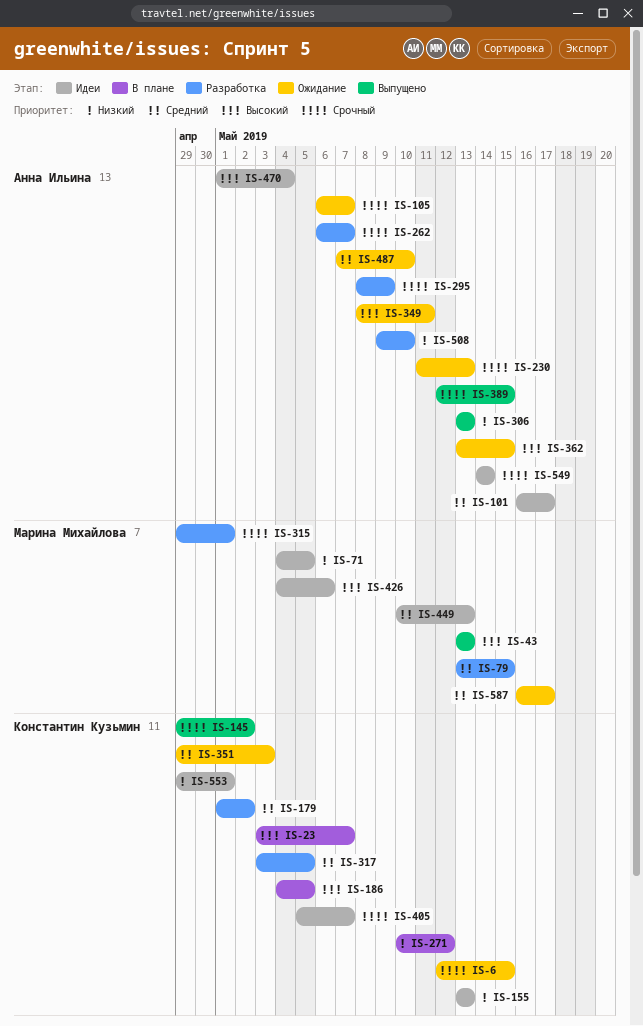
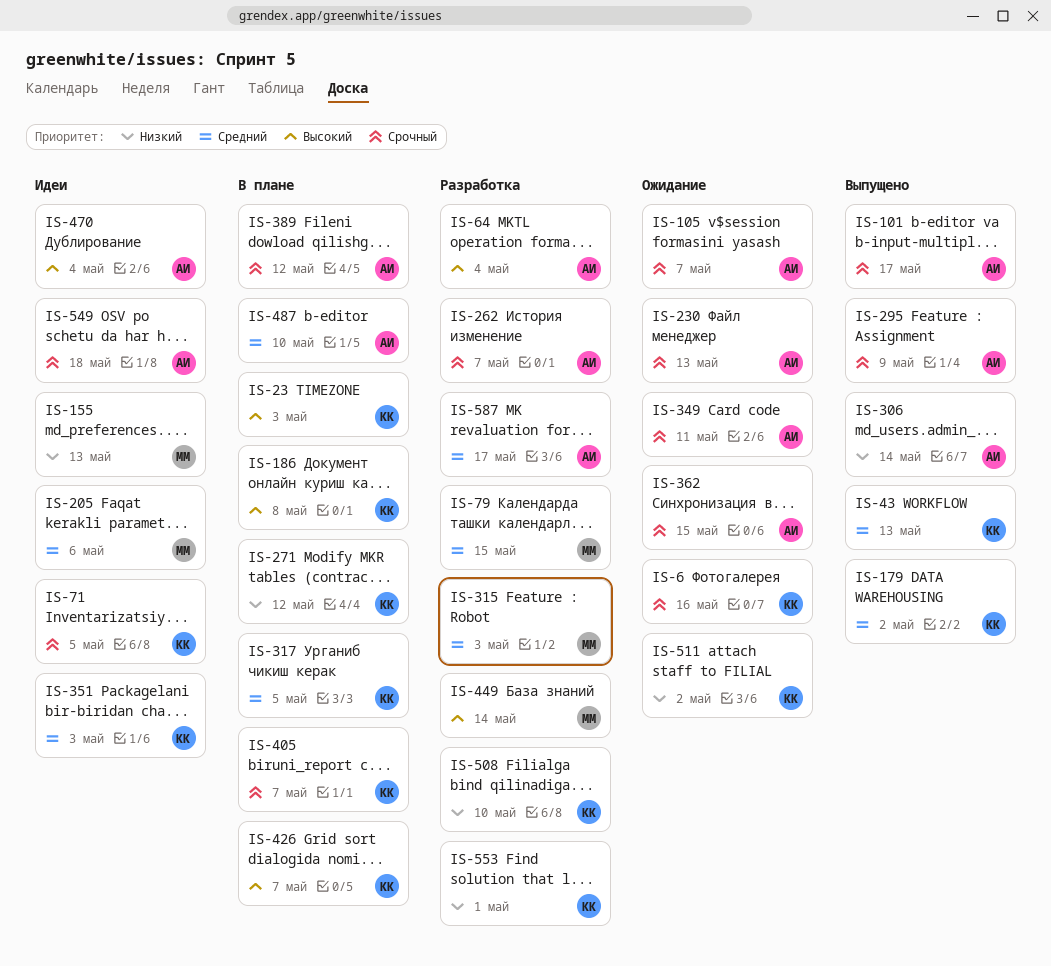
IS-6, due: May 15 -> May 16
IS-23, due: May 7 -> May 3
IS-43, owner: Марина Михайлова -> Константин Кузьмин
IS-43, priority: Высокий -> Средний
IS-64: none -> present
IS-71, owner: Марина Михайлова -> Константин Кузьмин
IS-71, priority: Низкий -> Срочный
IS-101, status: Идеи -> Выпущено
IS-101, priority: Средний -> Срочный
IS-145: present -> none
IS-155, owner: Константин Кузьмин -> Марина Михайлова
IS-179, status: Разработка -> Выпущено
IS-186, due: May 5 -> May 8
IS-205: none -> present
IS-295, status: Разработка -> Выпущено
IS-306, due: May 13 -> May 14
IS-315, priority: Срочный -> Средний
IS-315, due: May 1 -> May 3
IS-317, status: Разработка -> В плане
IS-349, priority: Высокий -> Срочный
IS-351, status: Ожидание -> Идеи
IS-362, priority: Высокий -> Срочный
IS-389, status: Выпущено -> В плане
IS-389, due: May 15 -> May 12
IS-405, status: Идеи -> В плане
IS-426, status: Идеи -> В плане
IS-426, owner: Марина Михайлова -> Константин Кузьмин
IS-426, due: May 6 -> May 7
IS-449, status: Идеи -> Разработка
IS-449, priority: Средний -> Высокий
IS-449, due: May 13 -> May 14
IS-487, status: Ожидание -> В плане
IS-508, owner: Анна Ильина -> Константин Кузьмин
IS-511: none -> present
IS-549, due: May 14 -> May 18
IS-553, status: Идеи -> Разработка
IS-587, status: Ожидание -> Разработка
IS-587, owner: Марина Михайлова -> Анна Ильина

